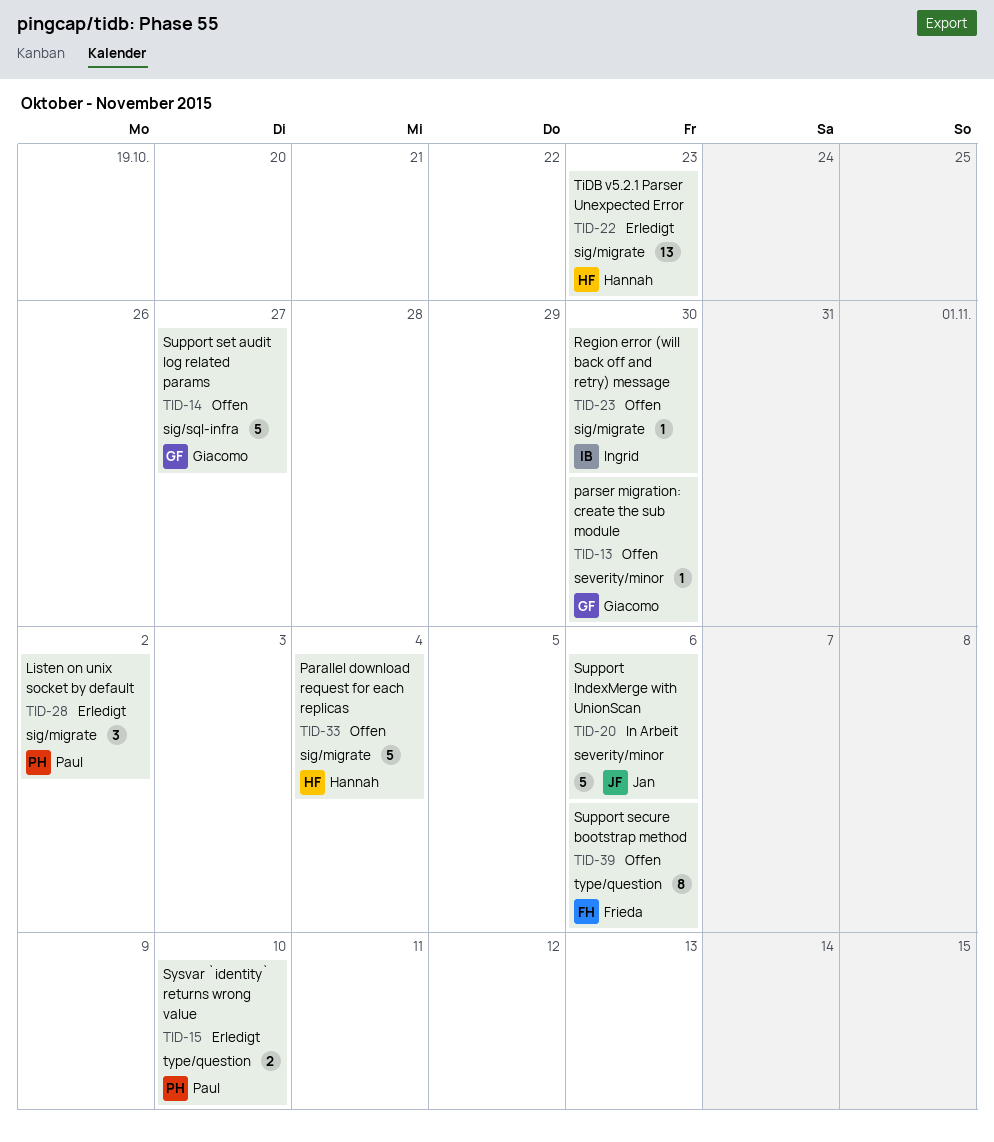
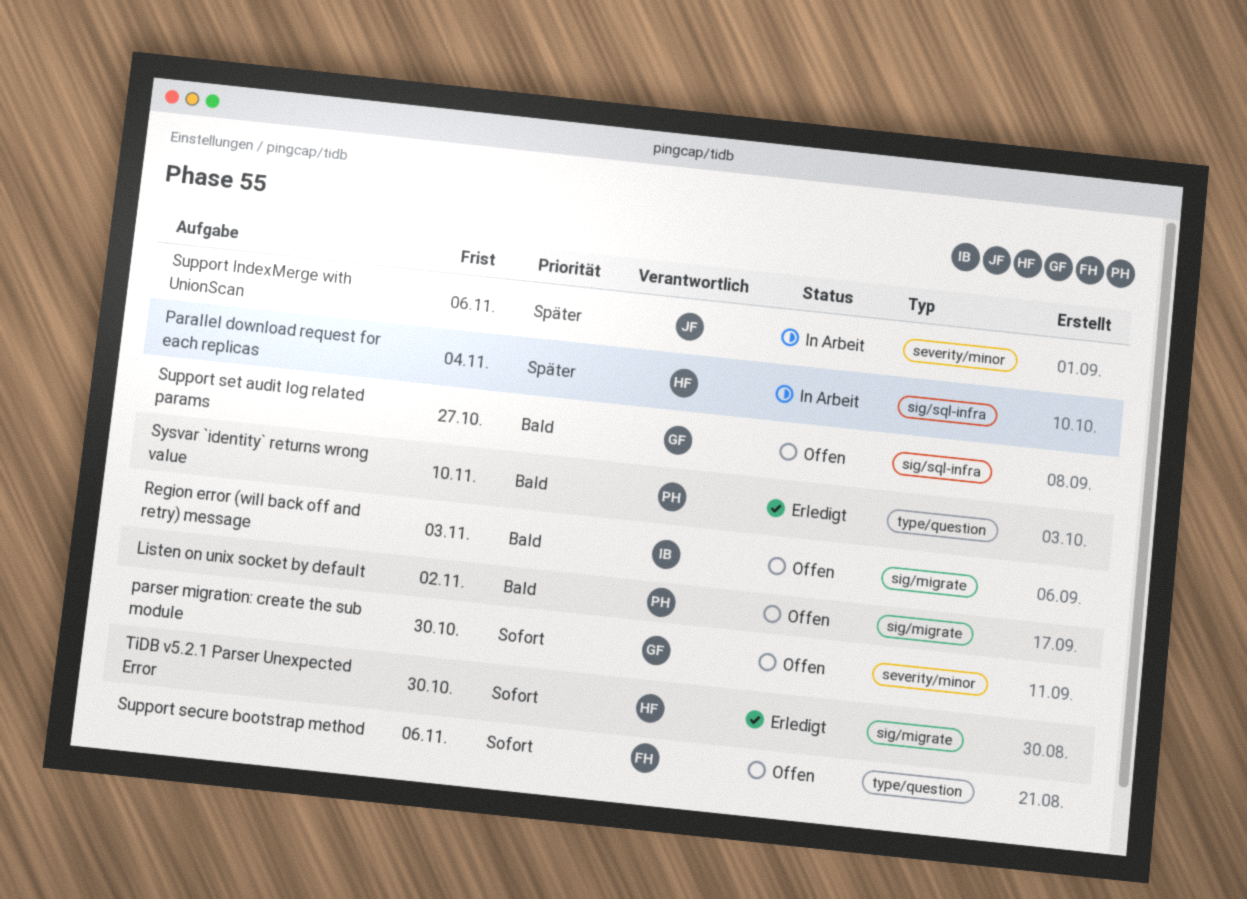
Listen on unix socket by default, status: Erledigt -> Offen
Parallel download request for each replicas, status: Offen -> In Arbeit
Parallel download request for each replicas, label: sig/migrate -> sig/sql-infra
Region error (will back off and retry) message, due: Oct 30 -> Nov 3
TiDB v5.2.1 Parser Unexpected Error, due: Oct 23 -> Oct 30

